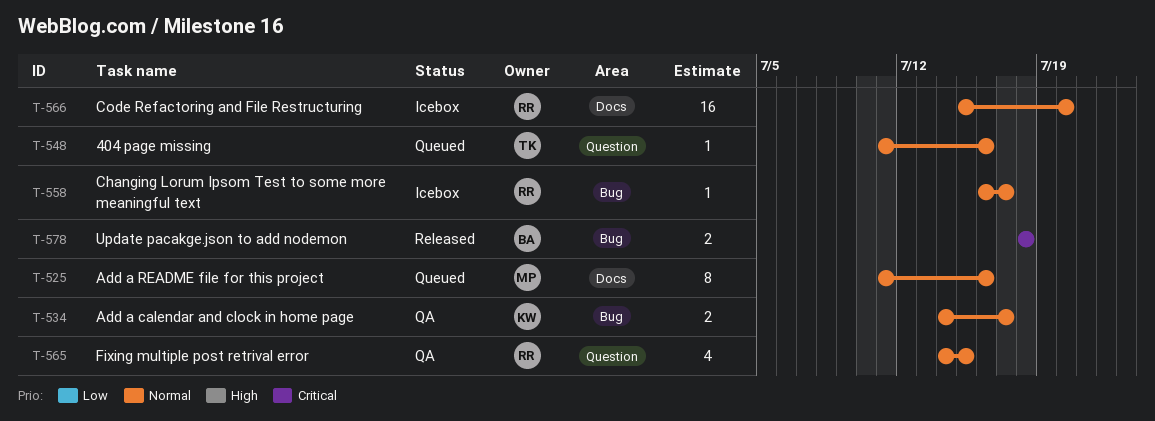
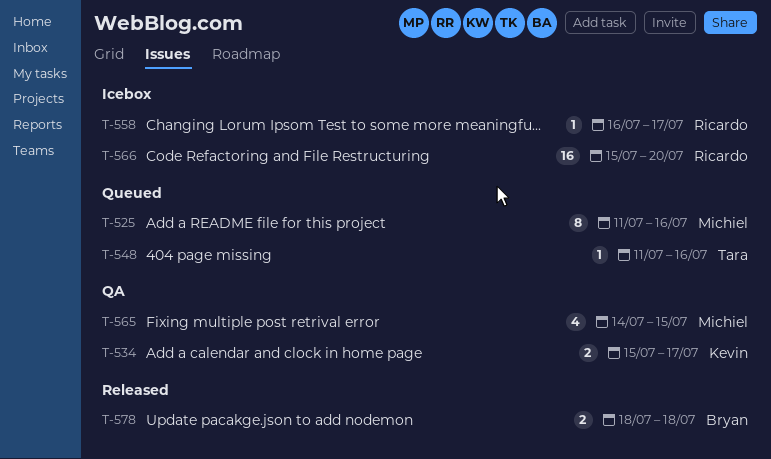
T-534, start: Jul 14 -> Jul 15
T-565, owner: Ricardo -> Michiel

